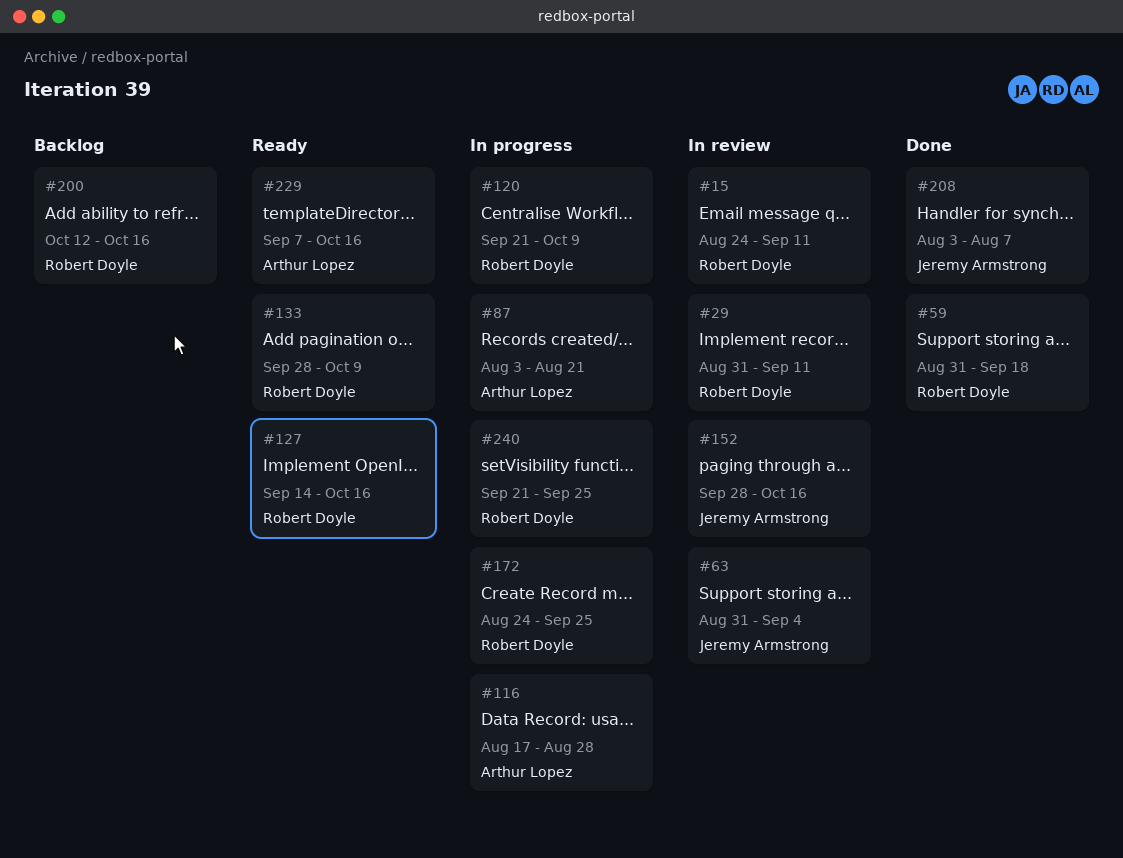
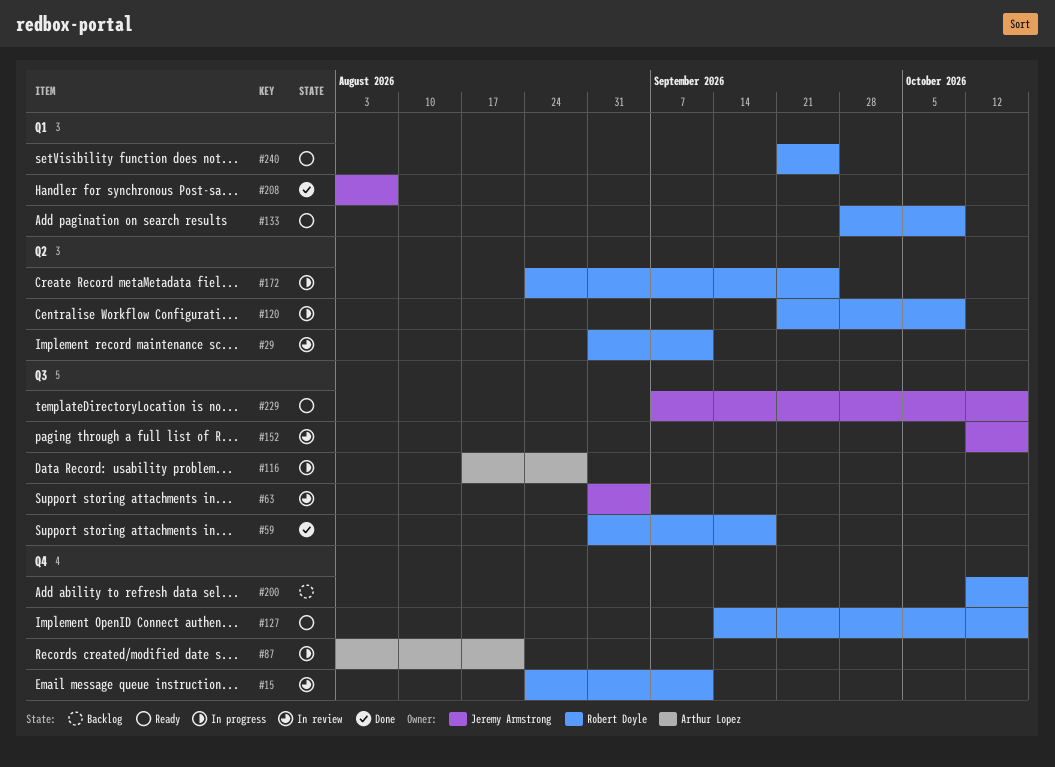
#152, start: Sep 28 -> Oct 12
#229, owner: Arthur Lopez -> Jeremy Armstrong
#240, status: In progress -> Ready

